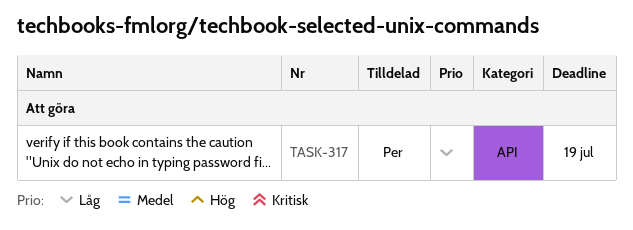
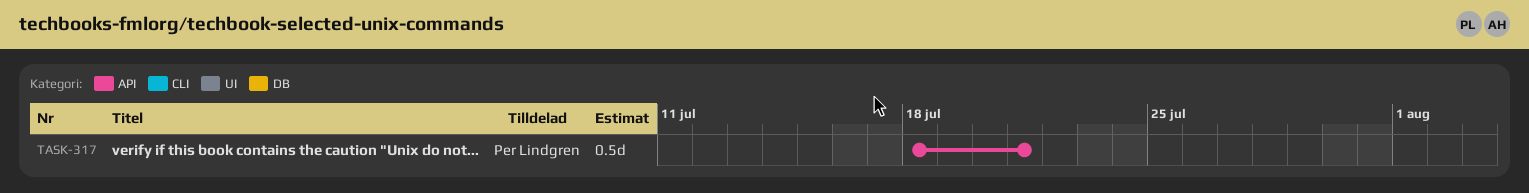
TASK-317, due: Jul 19 -> Jul 21

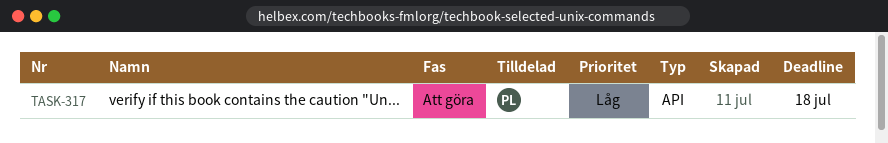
TASK-317, due: Jul 21 -> Jul 18

